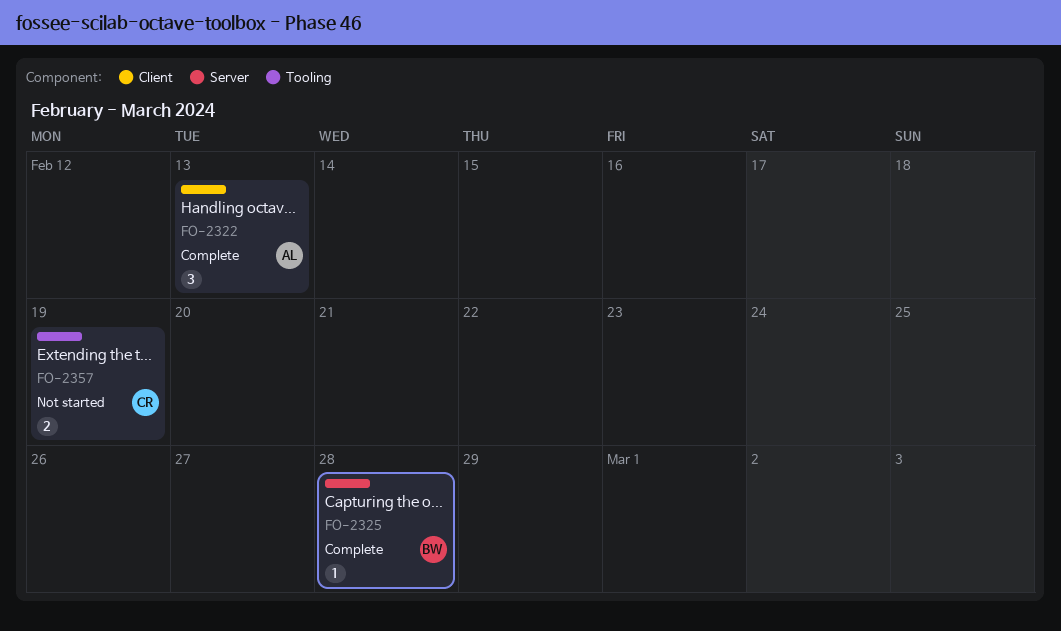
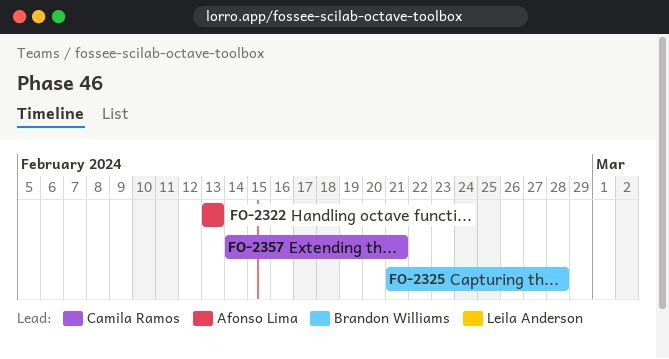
FO-2357, due: Feb 19 -> Feb 21

